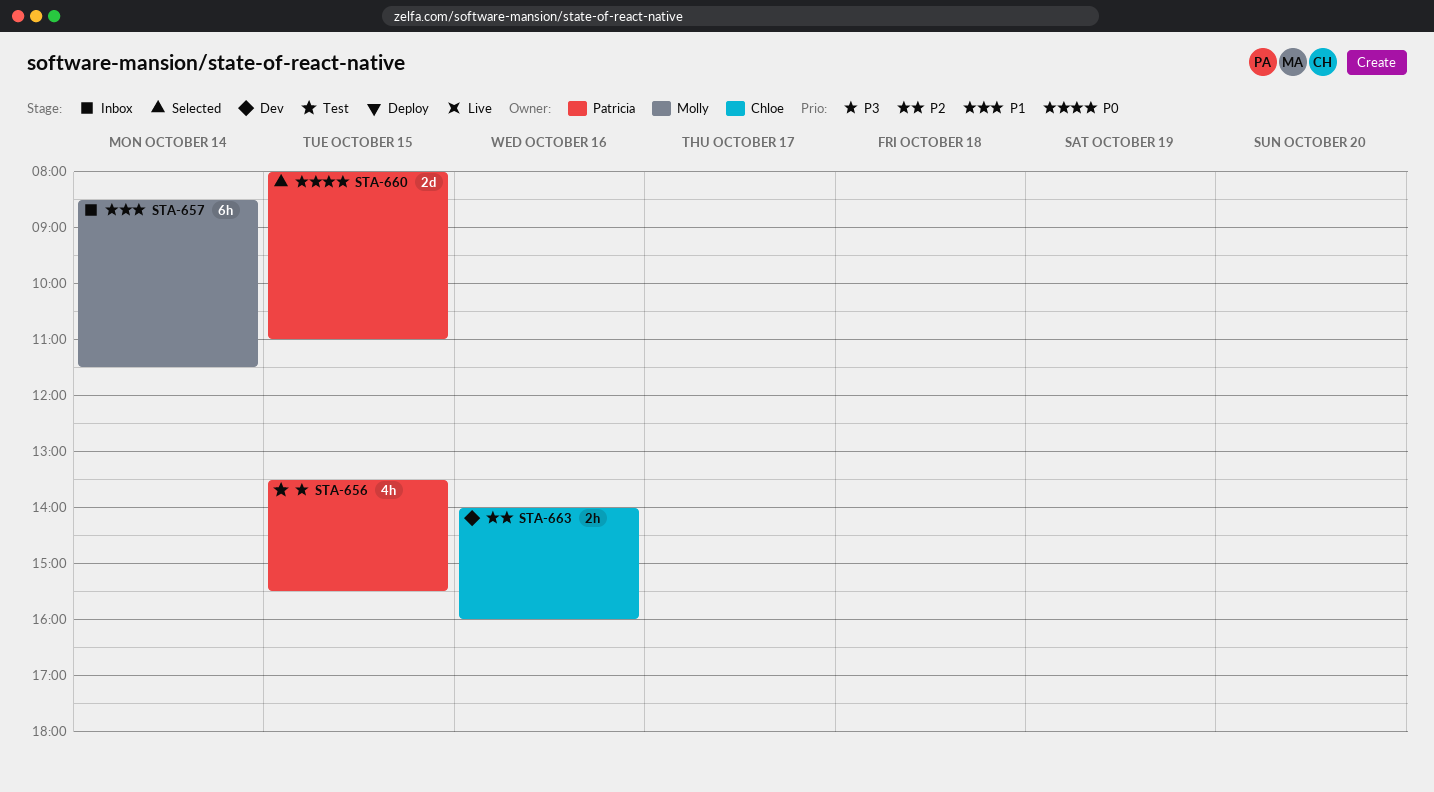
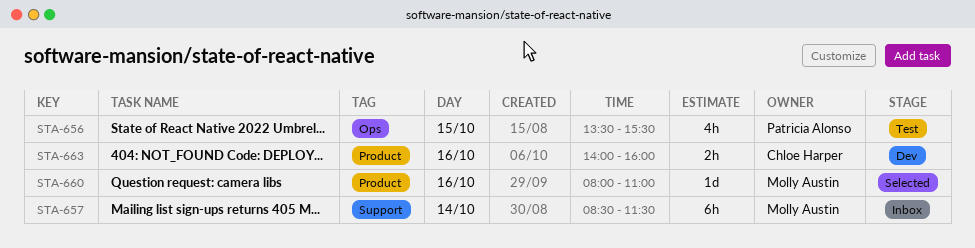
STA-660, owner: Patricia Alonso -> Molly Austin
STA-660, estimate: 2d -> 1d
STA-660, day: Oct 15 -> Oct 16

